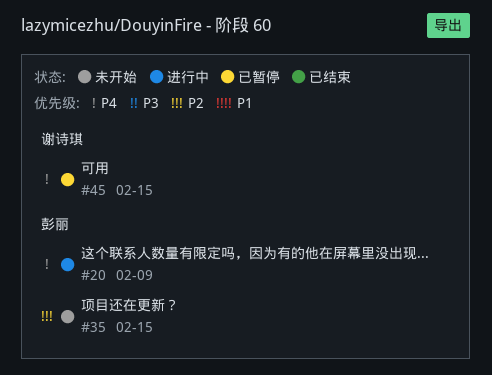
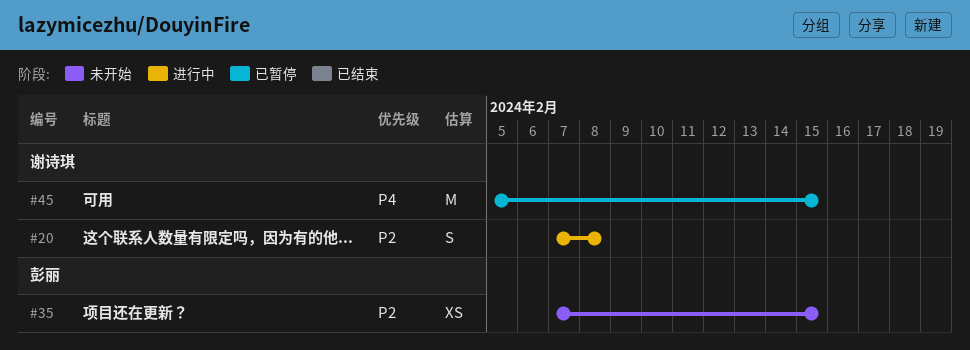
#20, owner: 彭丽 -> 谢诗琪
#20, priority: P4 -> P2
#20, due: Feb 9 -> Feb 8

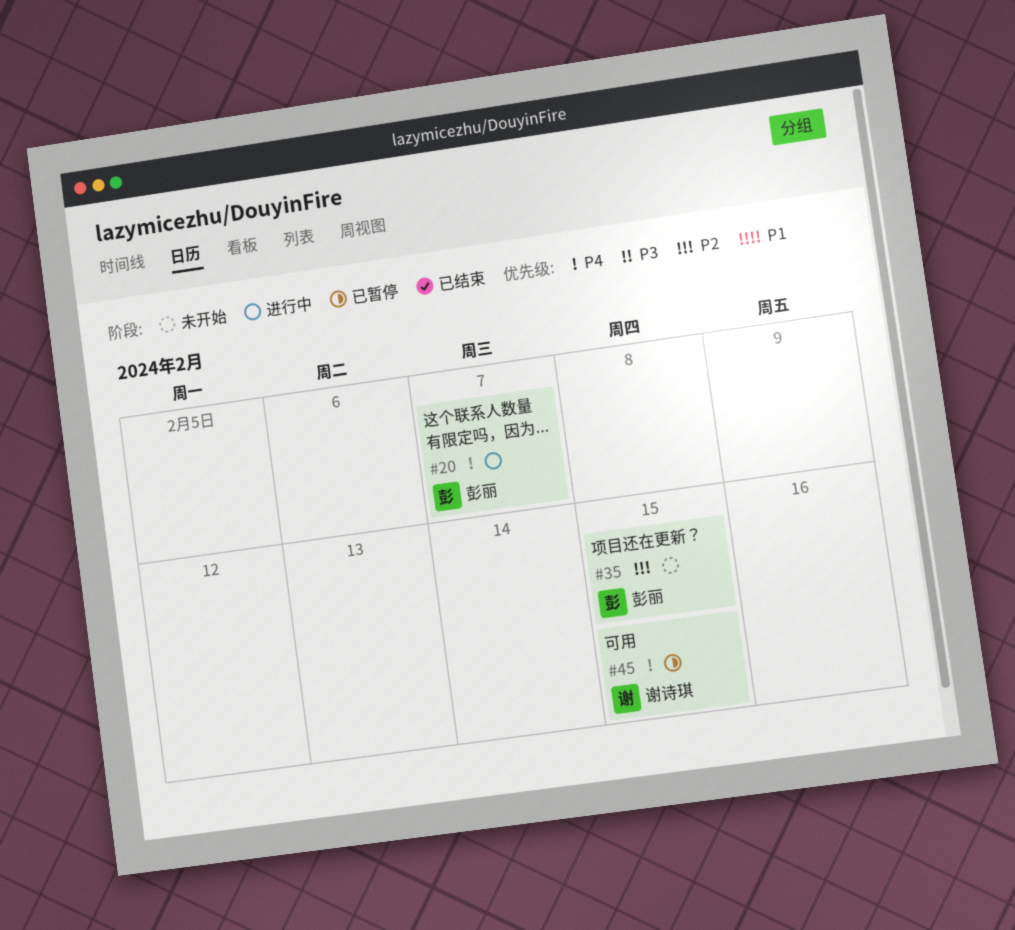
#20, owner: 谢诗琪 -> 彭丽
#20, priority: P2 -> P4
#20, due: Feb 8 -> Feb 7

